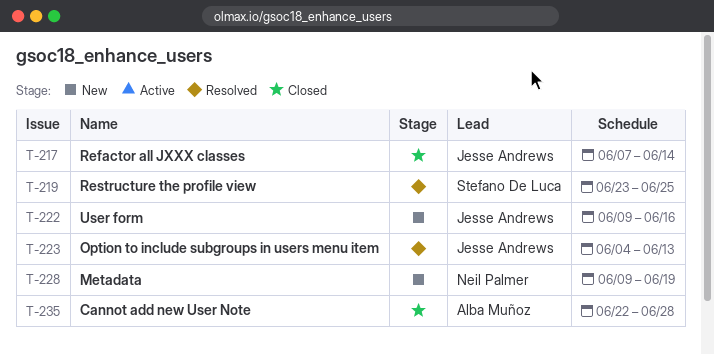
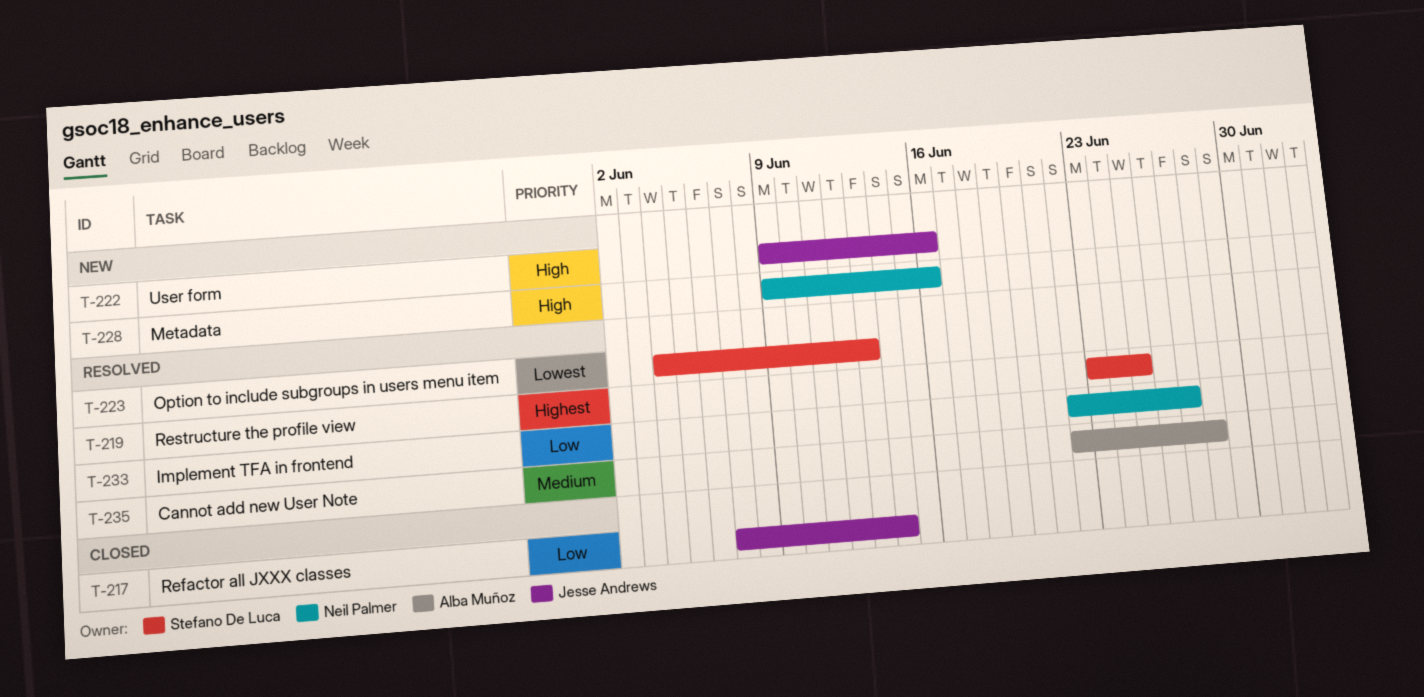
T-223, owner: Jesse Andrews -> Stefano De Luca
T-228, due: Jun 19 -> Jun 16
T-233: none -> present
T-235, status: Closed -> Resolved

